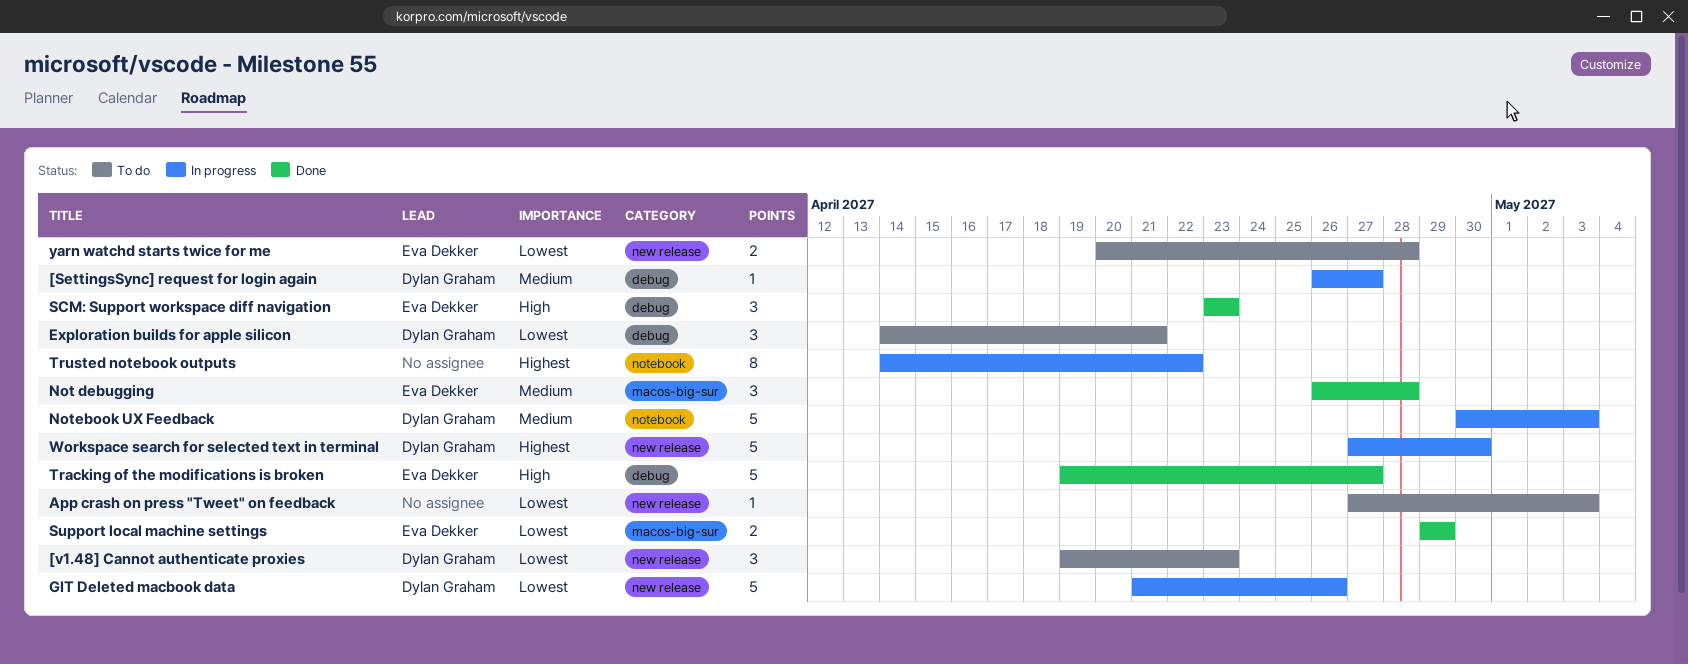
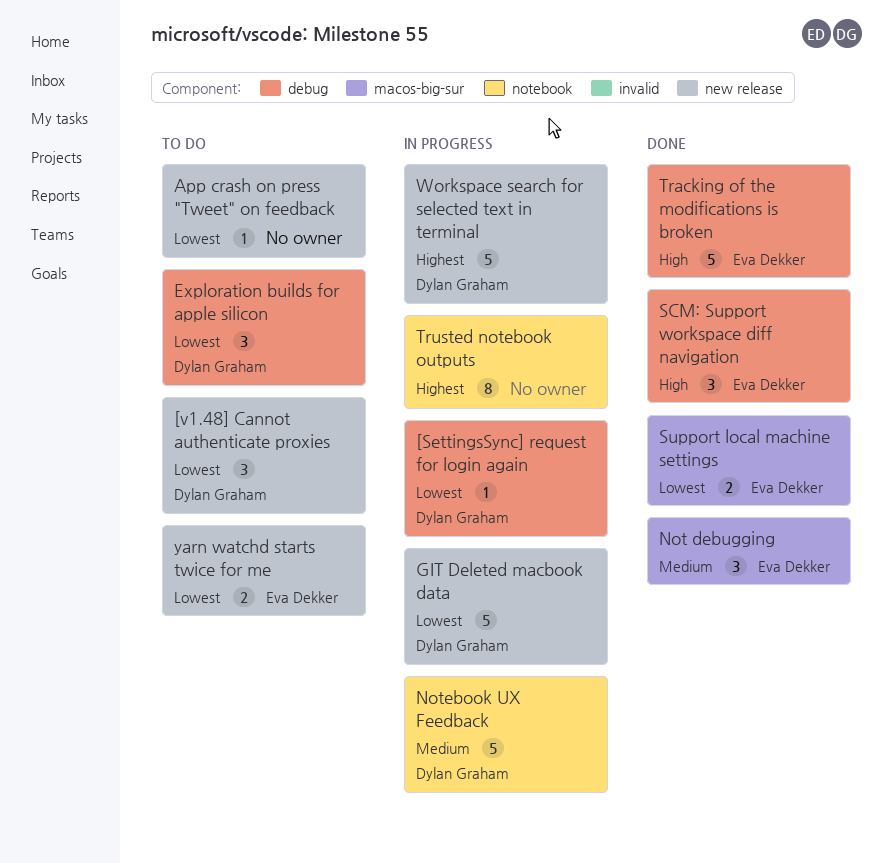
[SettingsSync] request for login again, priority: Medium -> Lowest

